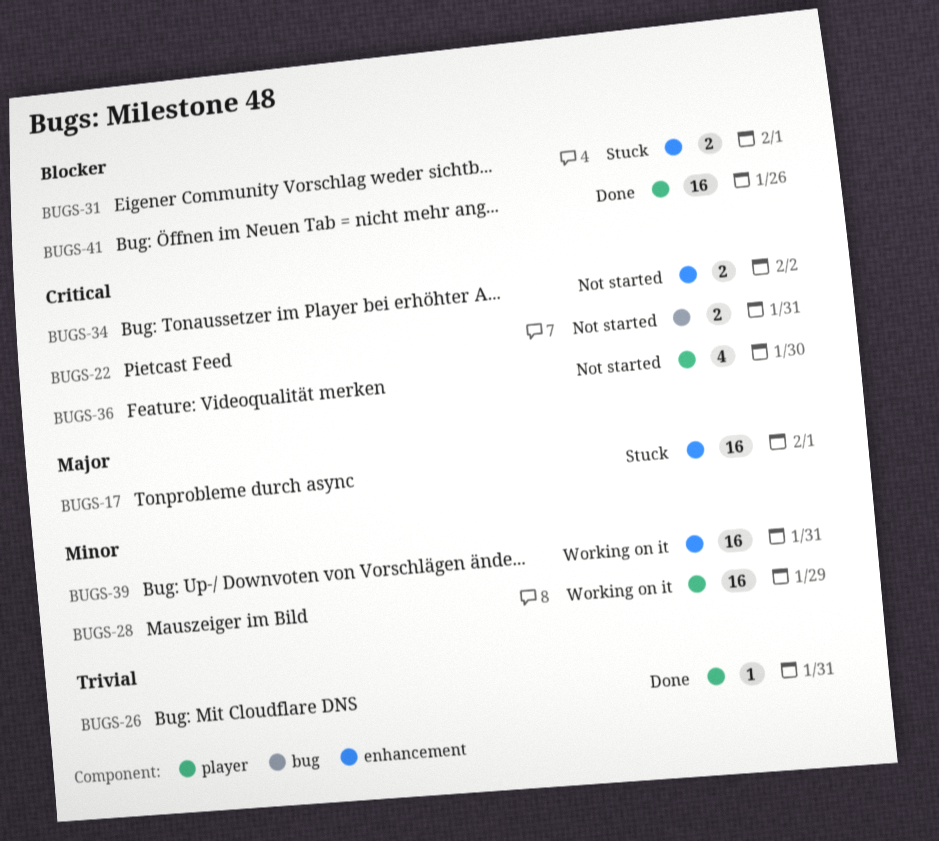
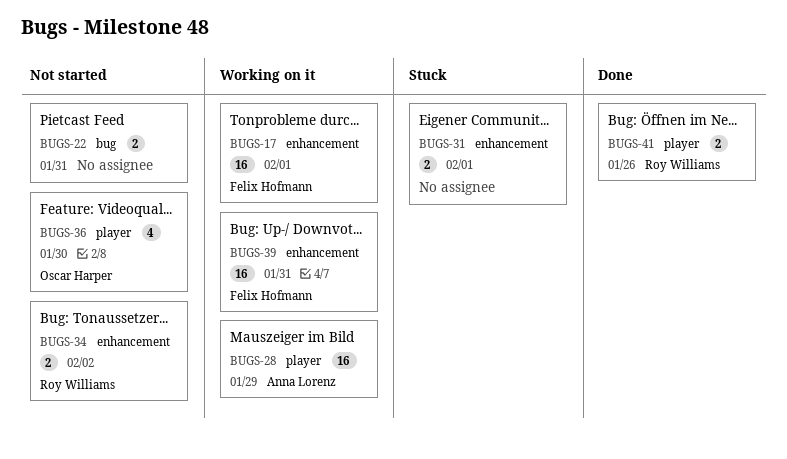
BUGS-17, status: Stuck -> Working on it
BUGS-26: present -> none
BUGS-41, estimate: 16 -> 2

